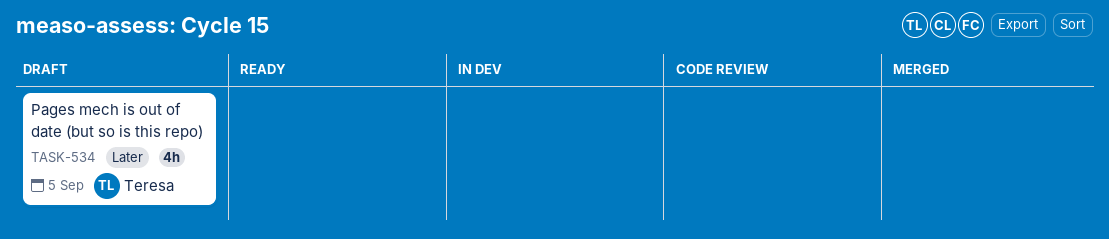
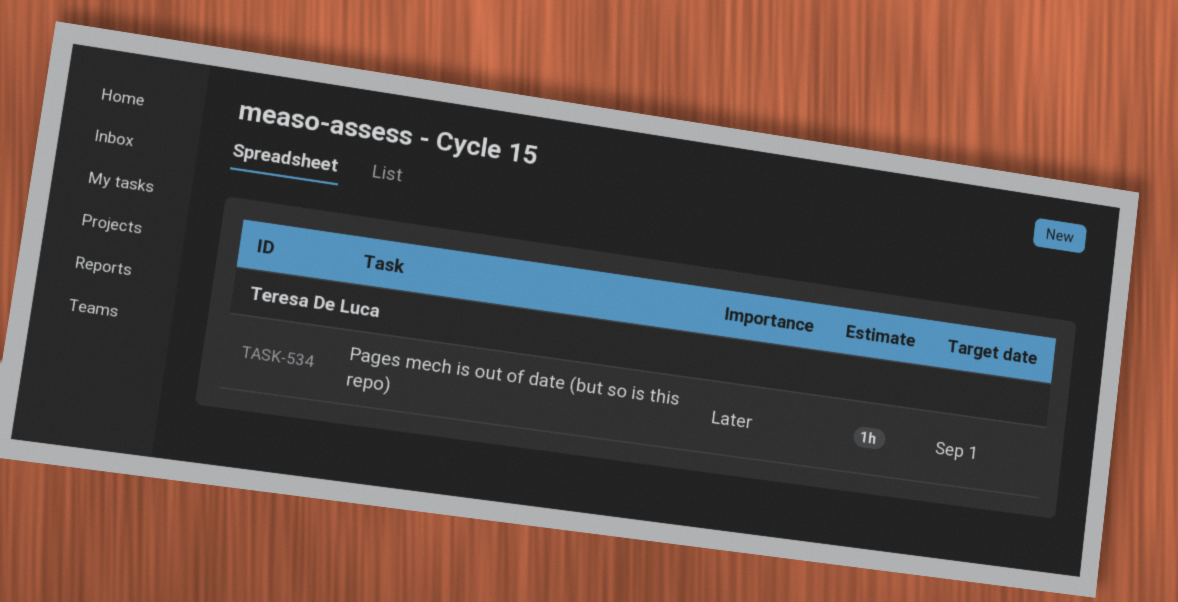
TASK-534, estimate: 4h -> 1h
TASK-534, due: Sep 5 -> Sep 1

